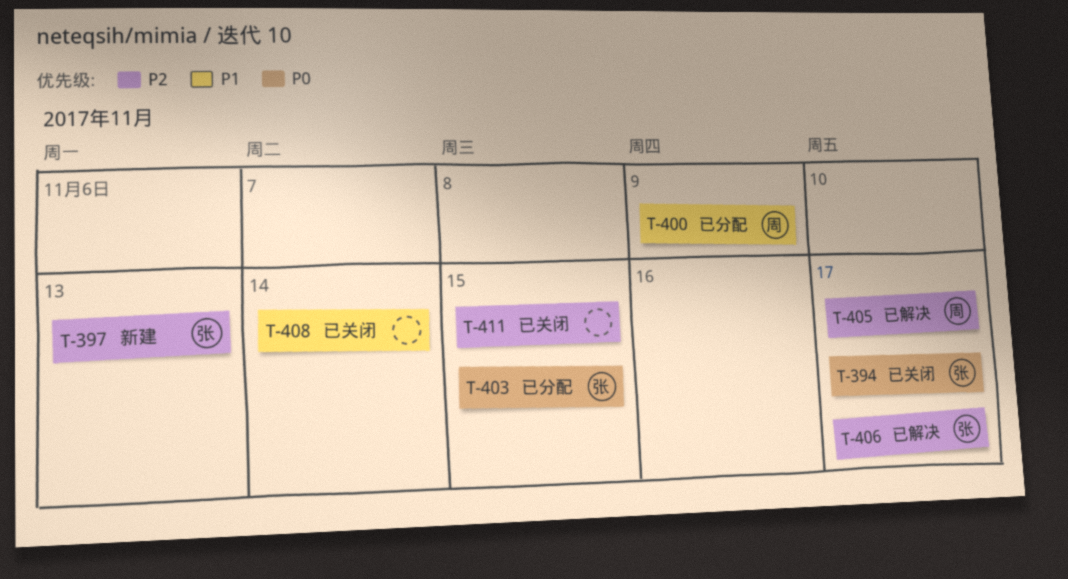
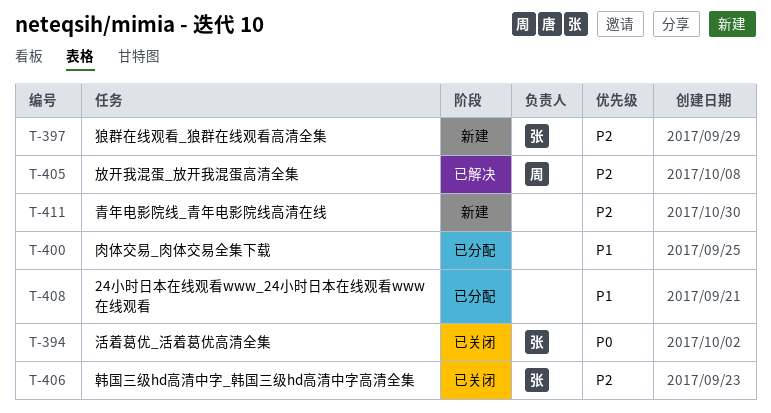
T-400, owner: 周 -> none
T-403: present -> none
T-406, status: 已解决 -> 已关闭
T-408, status: 已关闭 -> 已分配
T-411, status: 已关闭 -> 新建

